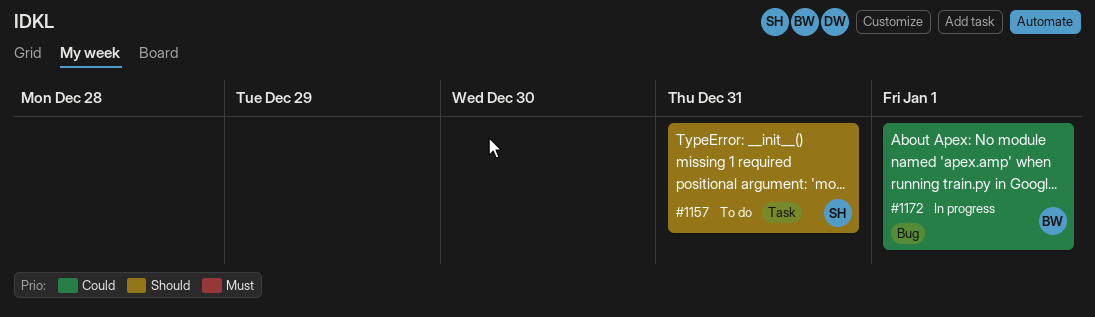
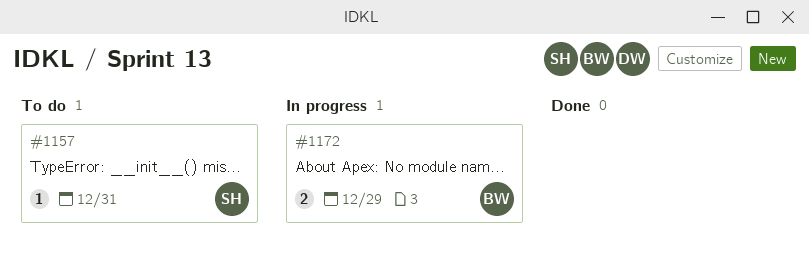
#1172, due: Jan 1 -> Dec 29

